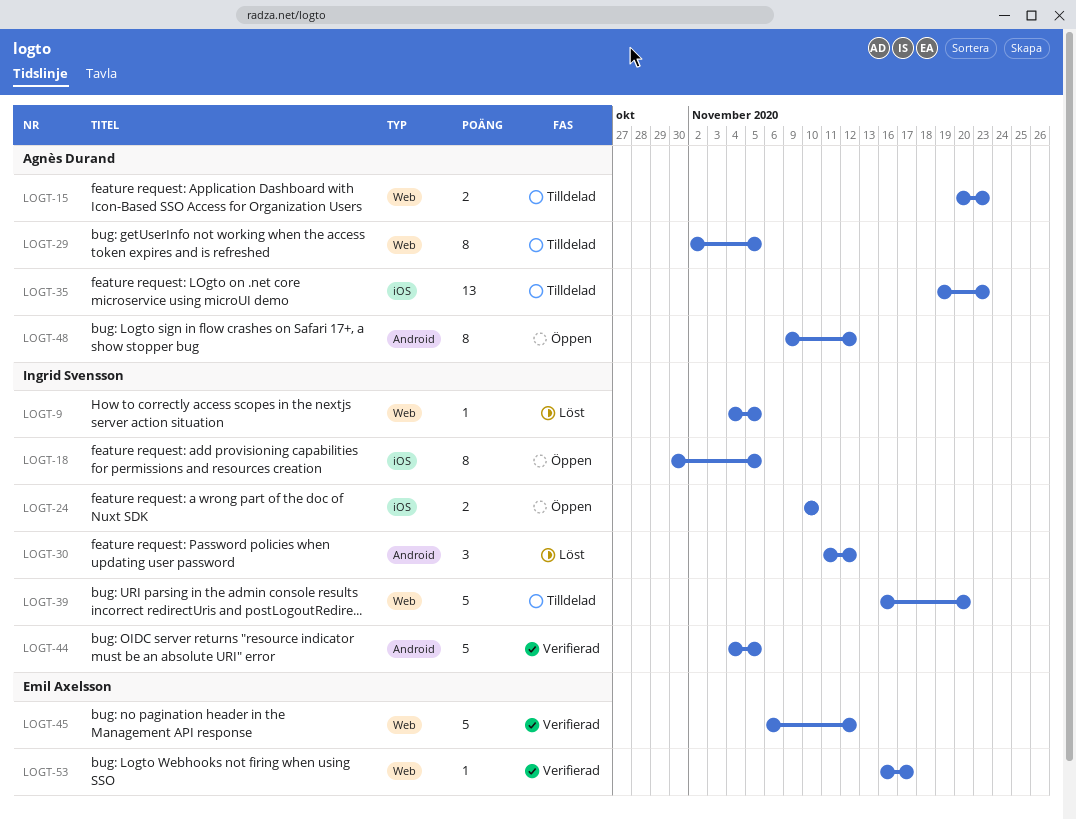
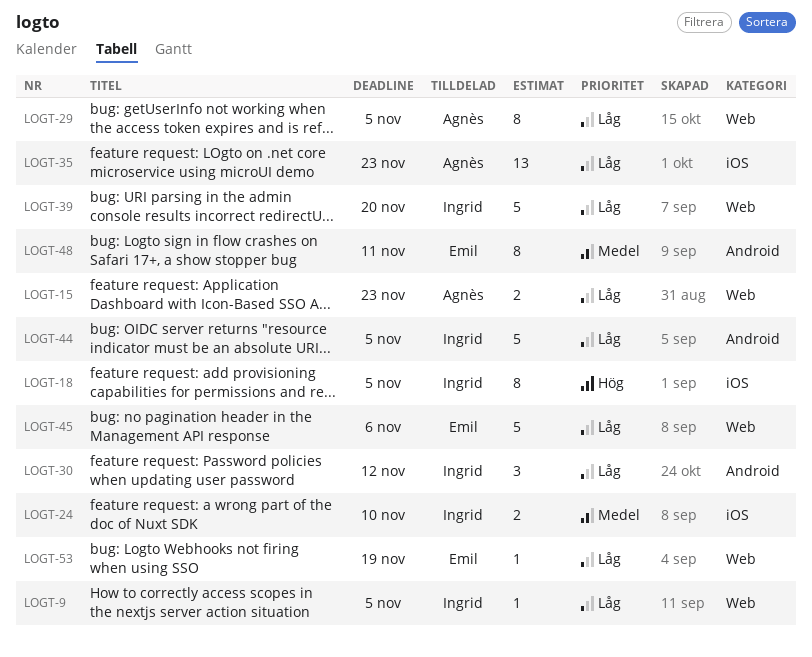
LOGT-45, due: Nov 12 -> Nov 6
LOGT-48, owner: Agnès Durand -> Emil Axelsson
LOGT-48, due: Nov 12 -> Nov 11
LOGT-53, due: Nov 17 -> Nov 19

